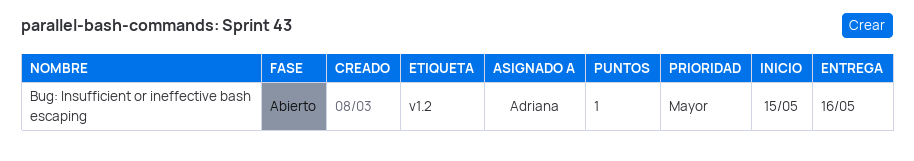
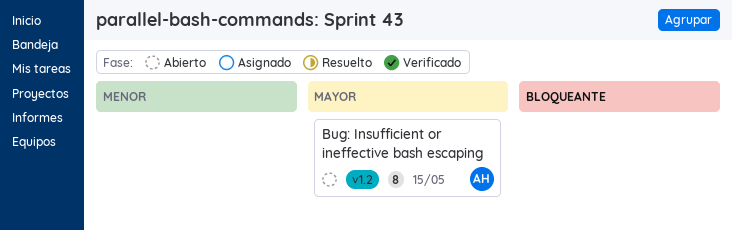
Bug: Insufficient or ineffective bash escaping, estimate: 1 -> 8
Bug: Insufficient or ineffective bash escaping, due: May 16 -> May 15

